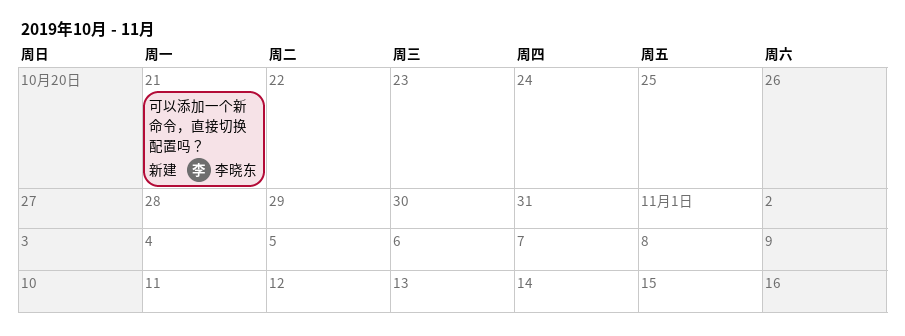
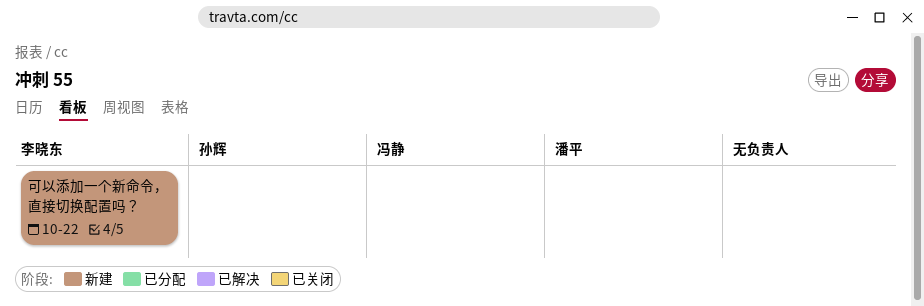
可以添加一个新命令，直接切换配置吗？, due: Oct 21 -> Oct 22

